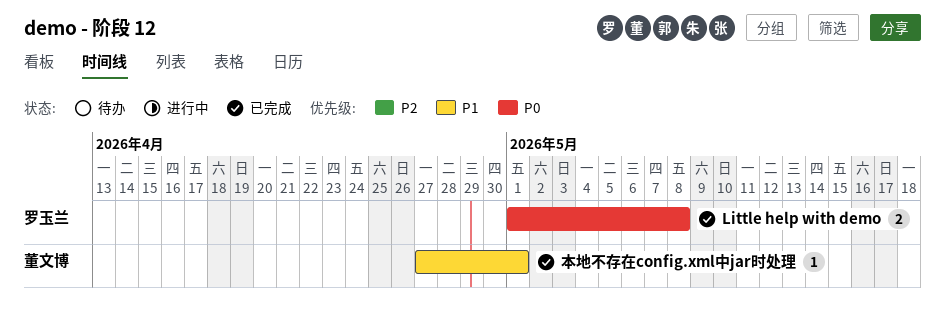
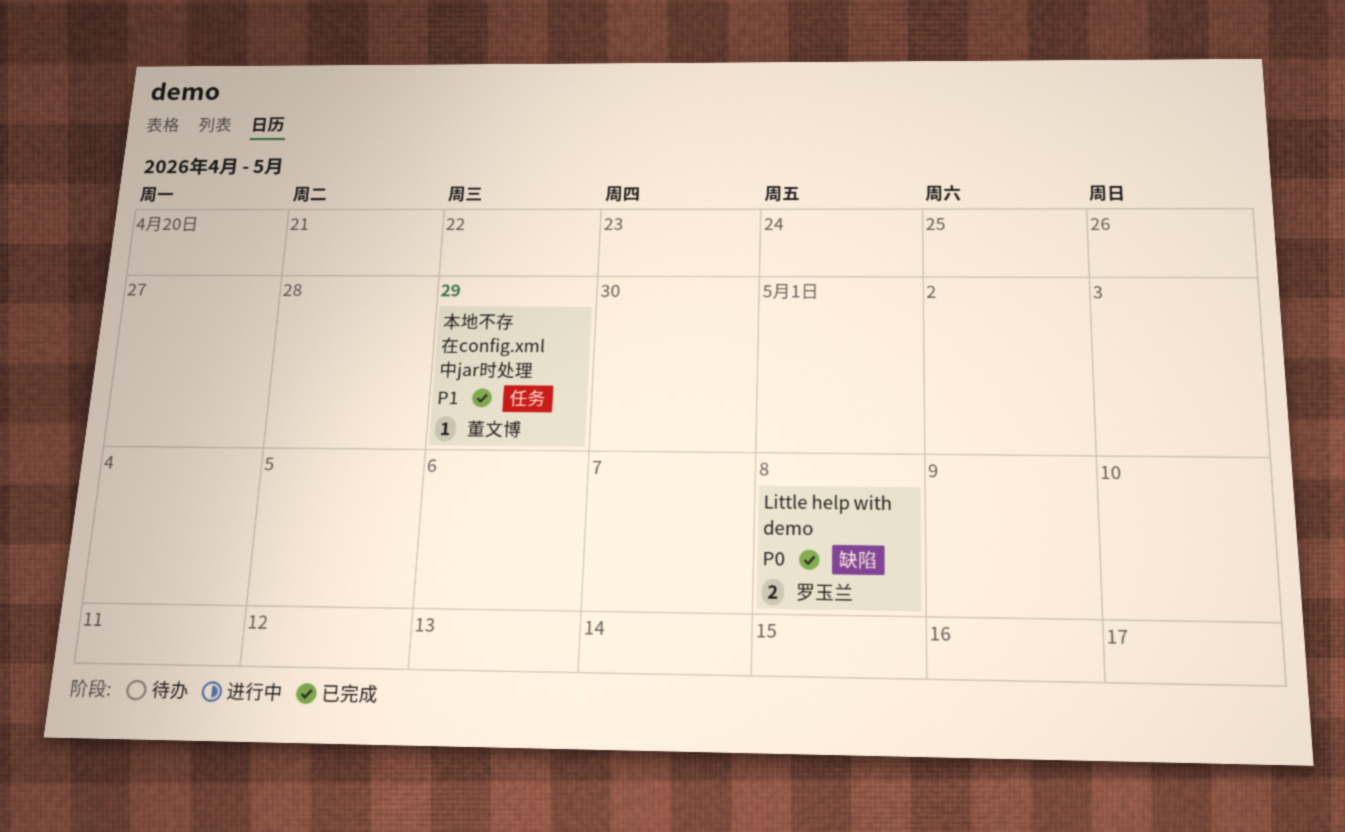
本地不存在config.xml中jar时处理, due: May 1 -> Apr 29

